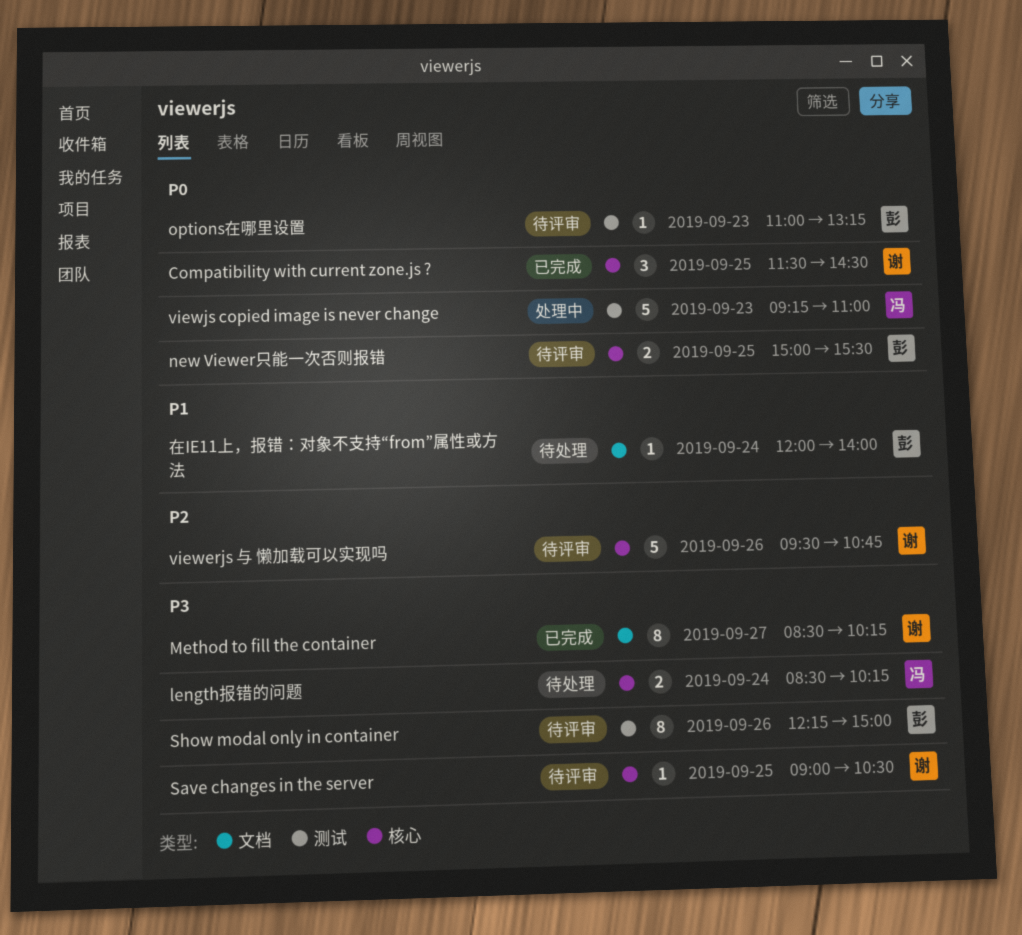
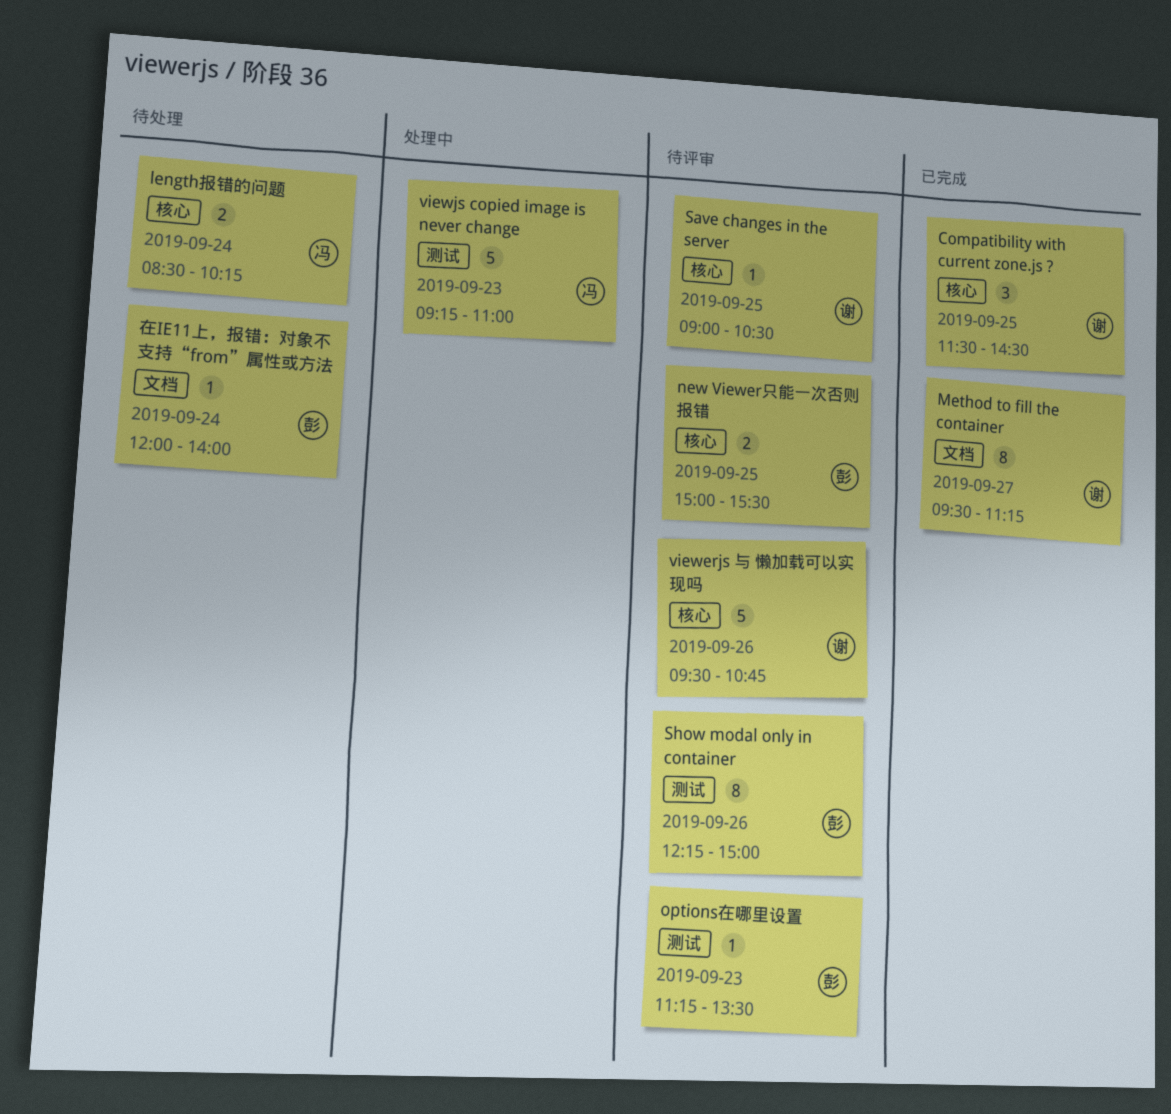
Method to fill the container, begins: 08:30 -> 09:30
Method to fill the container, ends: 10:15 -> 11:15
options在哪里设置, begins: 11:00 -> 11:15
options在哪里设置, ends: 13:15 -> 13:30

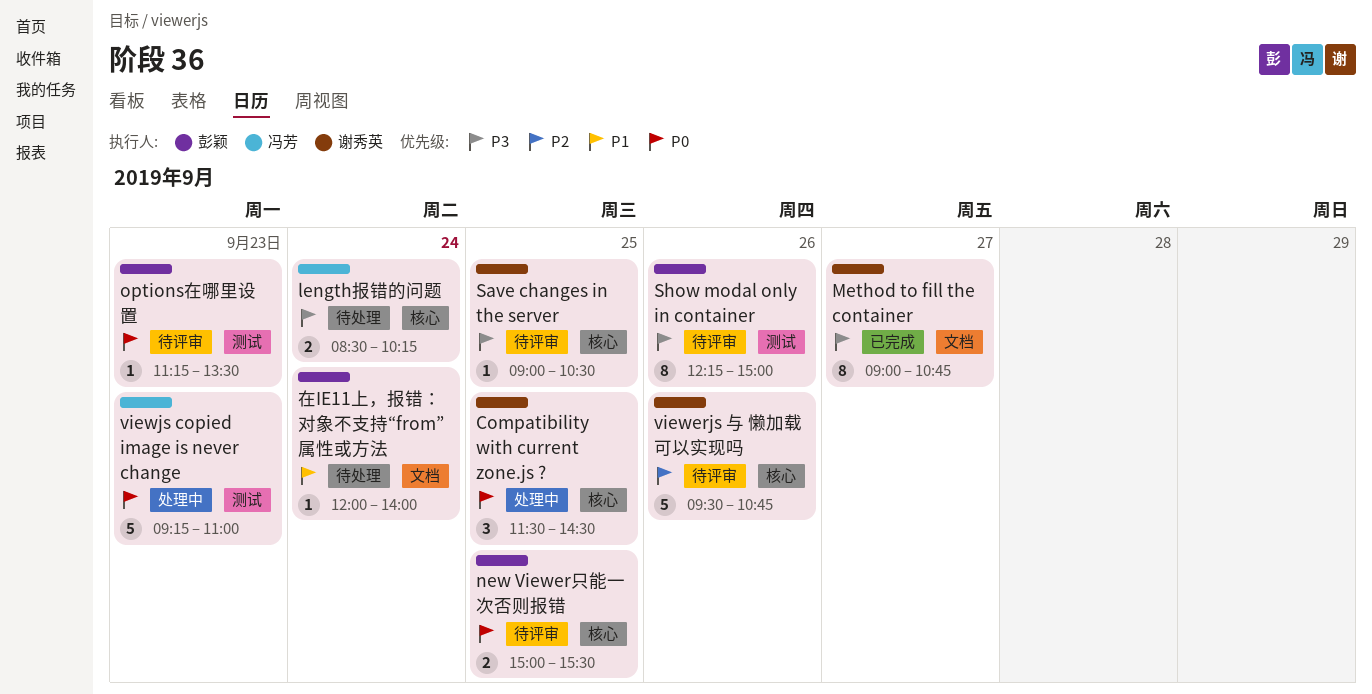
Compatibility with current zone.js ?, status: 已完成 -> 处理中
Method to fill the container, begins: 09:30 -> 09:00
Method to fill the container, ends: 11:15 -> 10:45

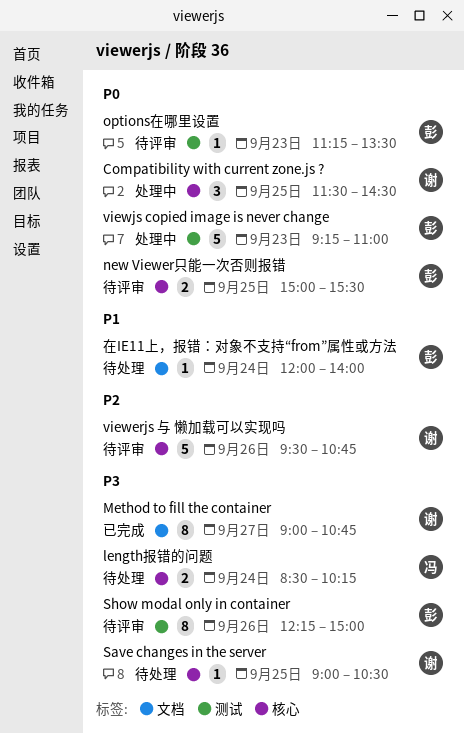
Save changes in the server, status: 待评审 -> 待处理
viewjs copied image is never change, owner: 冯芳 -> 彭颖

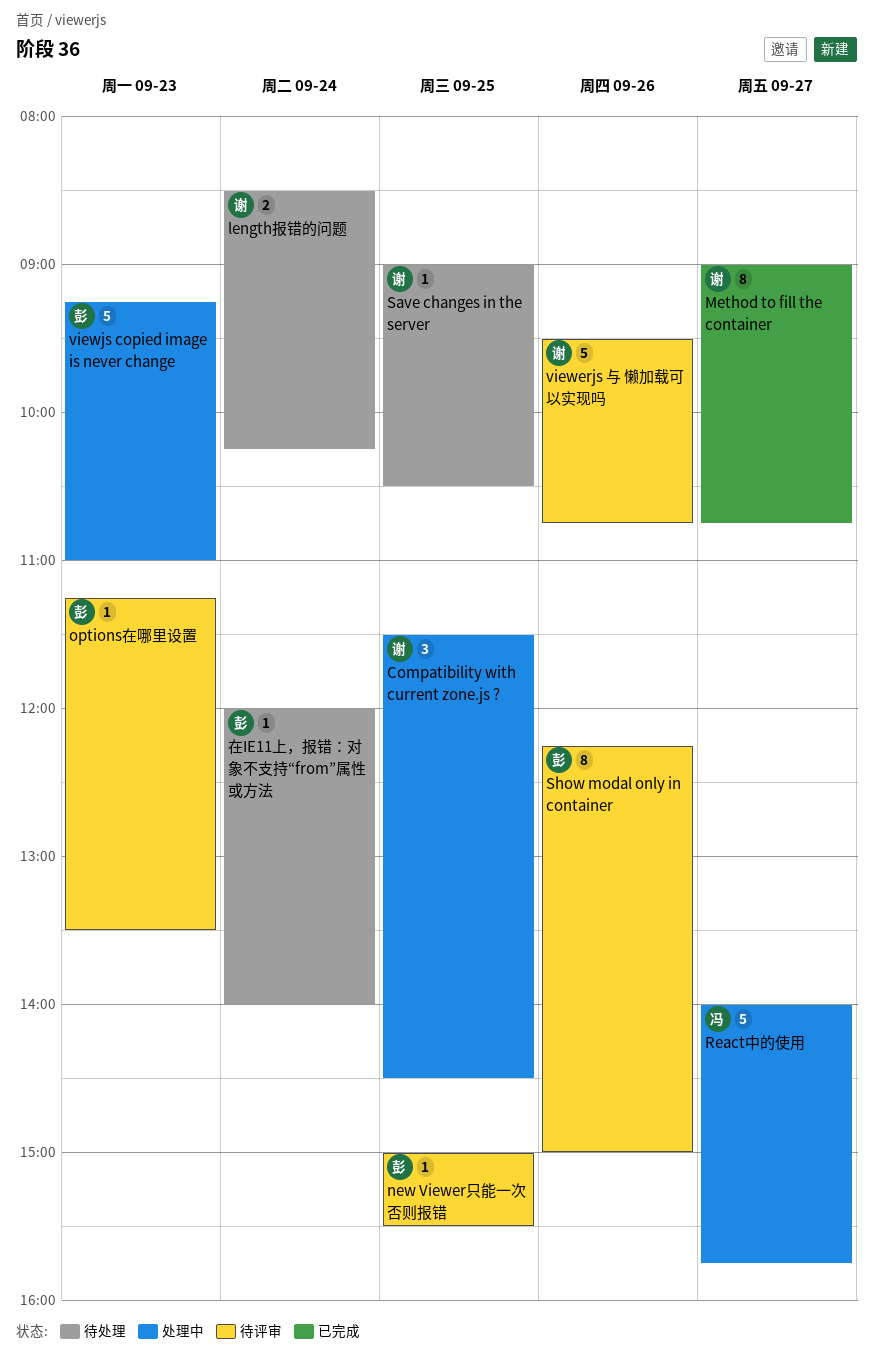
length报错的问题, owner: 冯 -> 谢
new Viewer只能一次否则报错, estimate: 2 -> 1
React中的使用: none -> present

